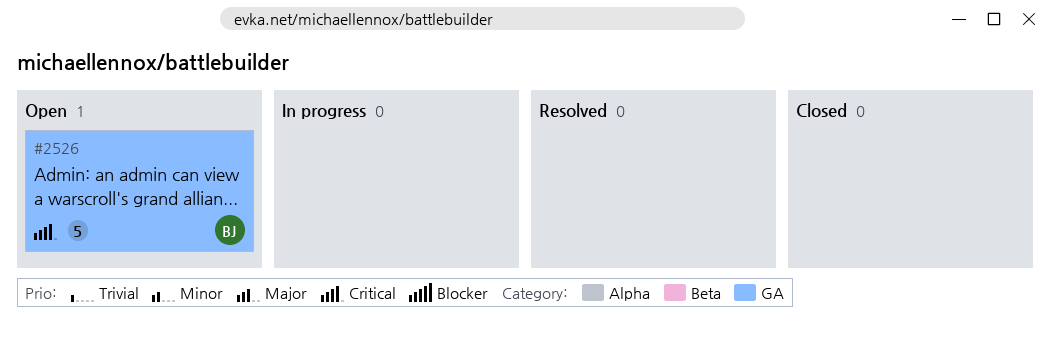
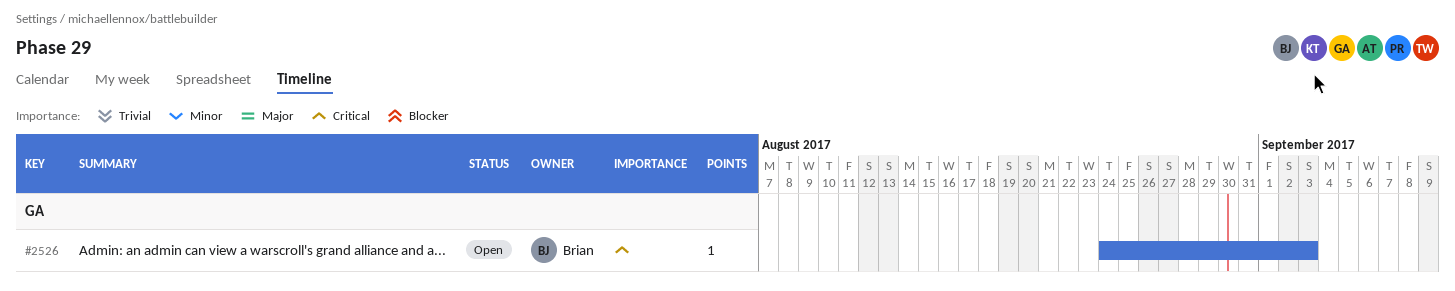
#2526, estimate: 5 -> 1

